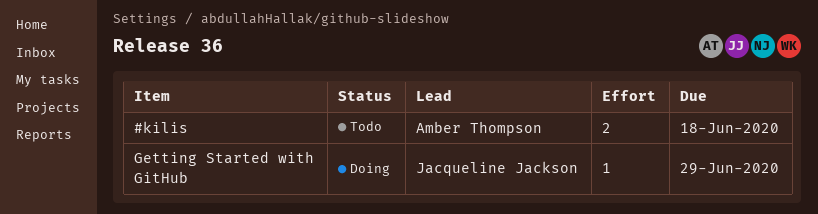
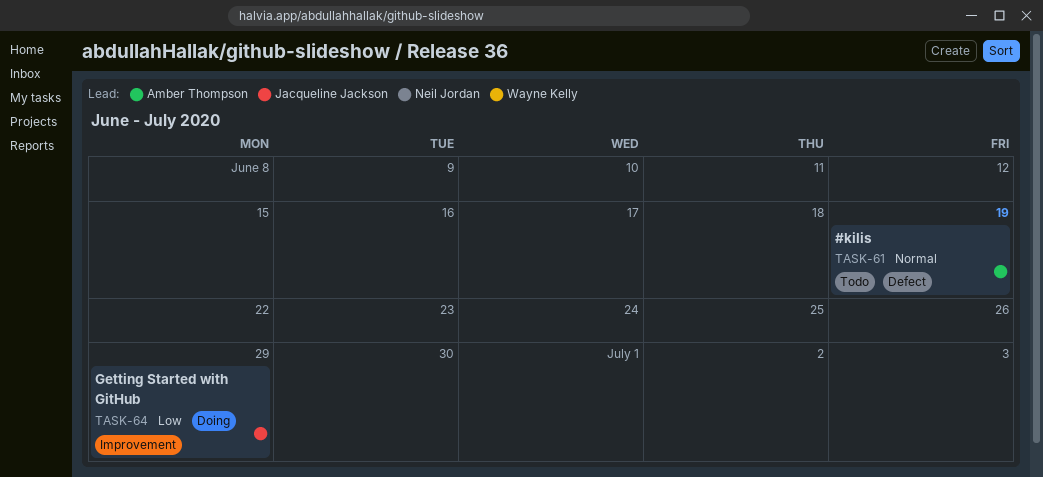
#kilis, due: Jun 18 -> Jun 19

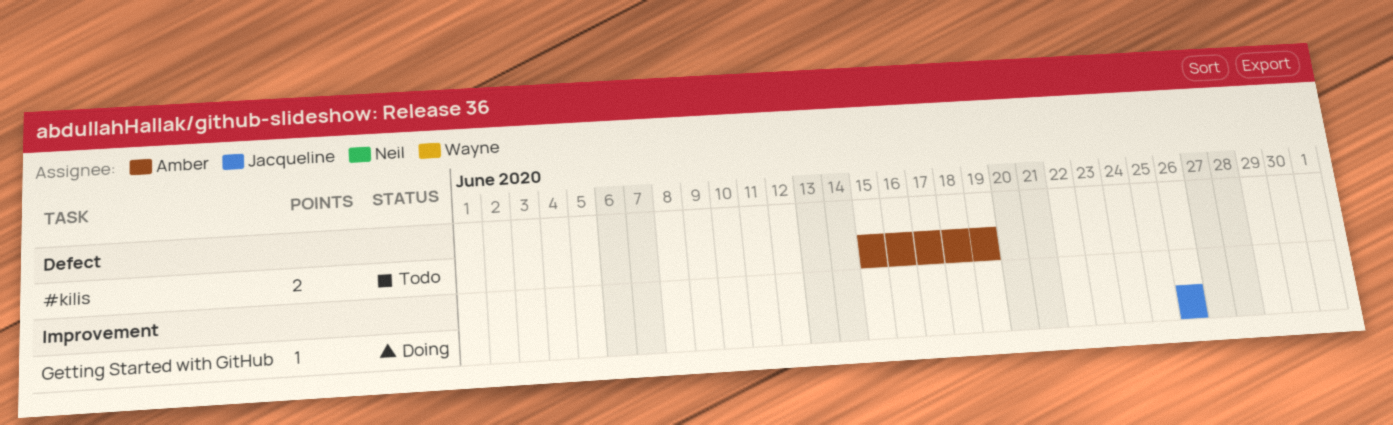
Getting Started with GitHub, due: Jun 29 -> Jun 26

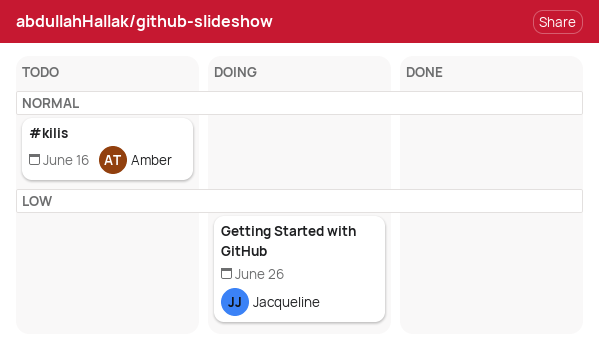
#kilis, due: Jun 19 -> Jun 16

